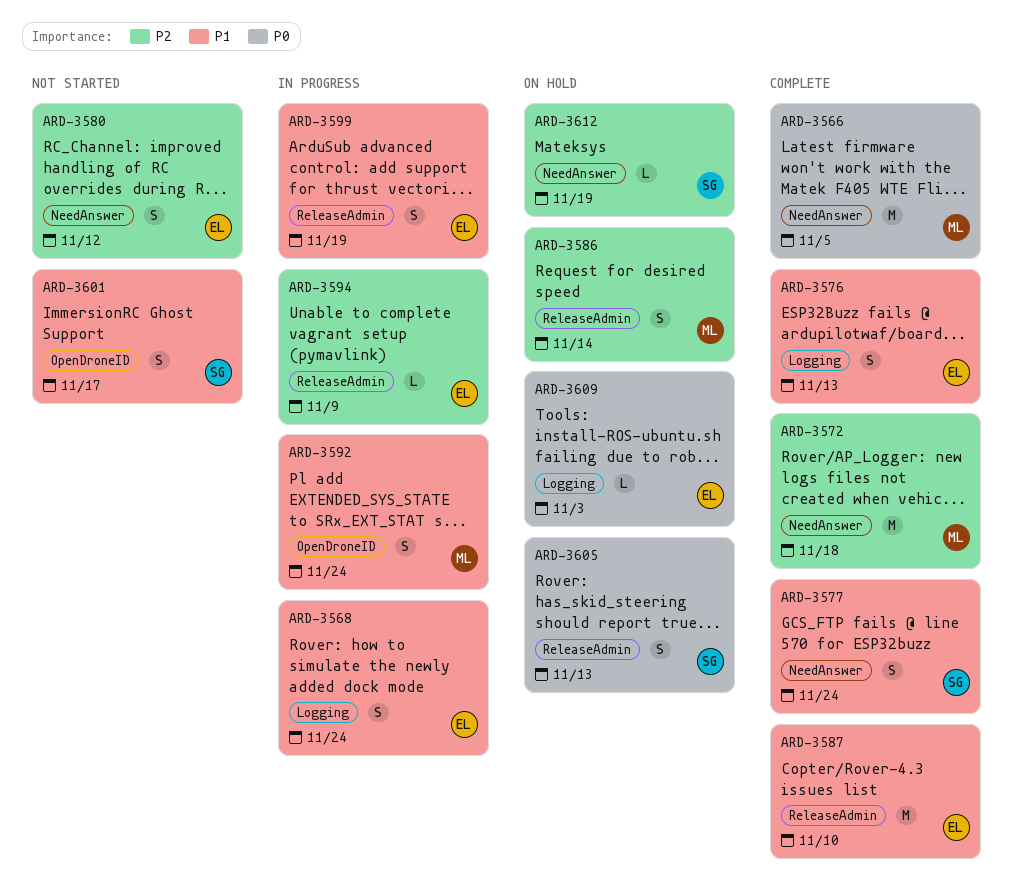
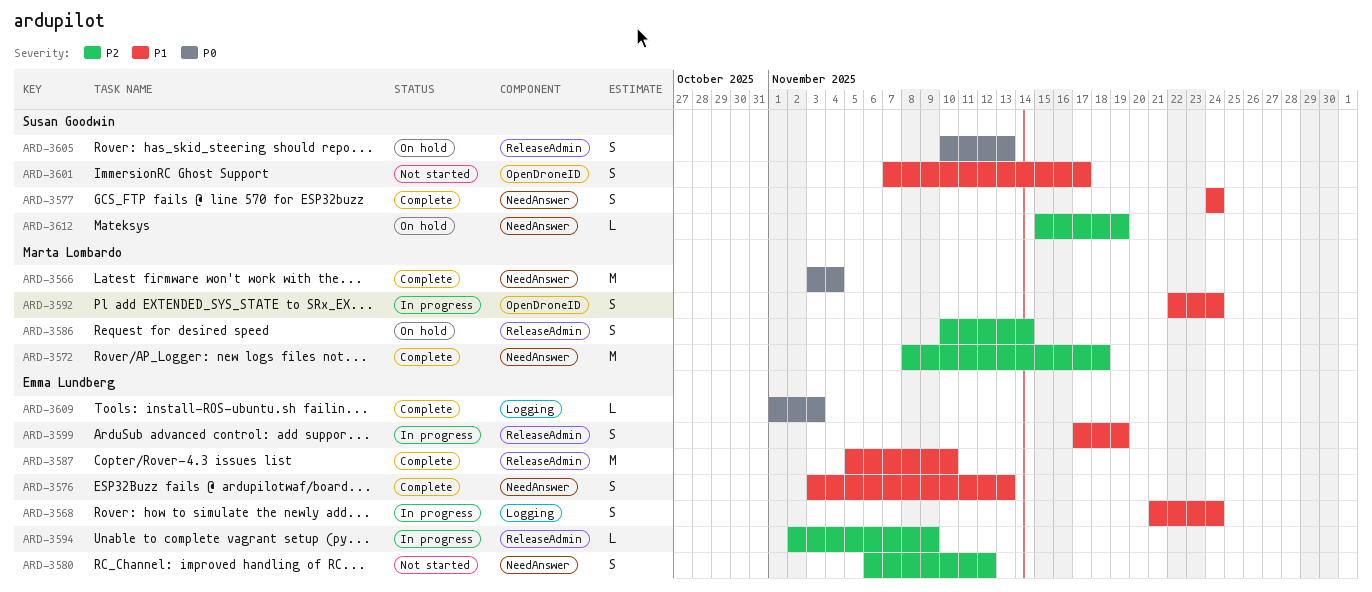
ARD-3566, due: Nov 5 -> Nov 4
ARD-3576, label: Logging -> NeedAnswer
ARD-3609, status: On hold -> Complete

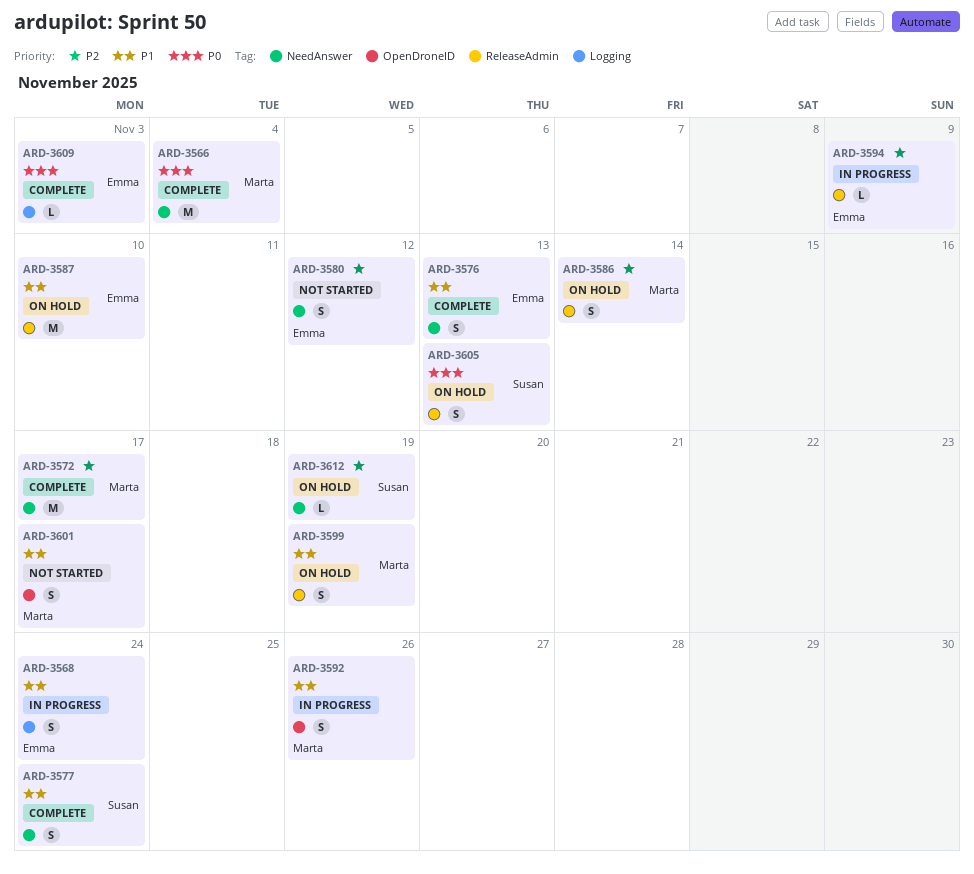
ARD-3572, due: Nov 18 -> Nov 17
ARD-3587, status: Complete -> On hold
ARD-3592, due: Nov 24 -> Nov 26
ARD-3599, status: In progress -> On hold
ARD-3599, owner: Emma Lundberg -> Marta Lombardo
ARD-3601, owner: Susan Goodwin -> Marta Lombardo

